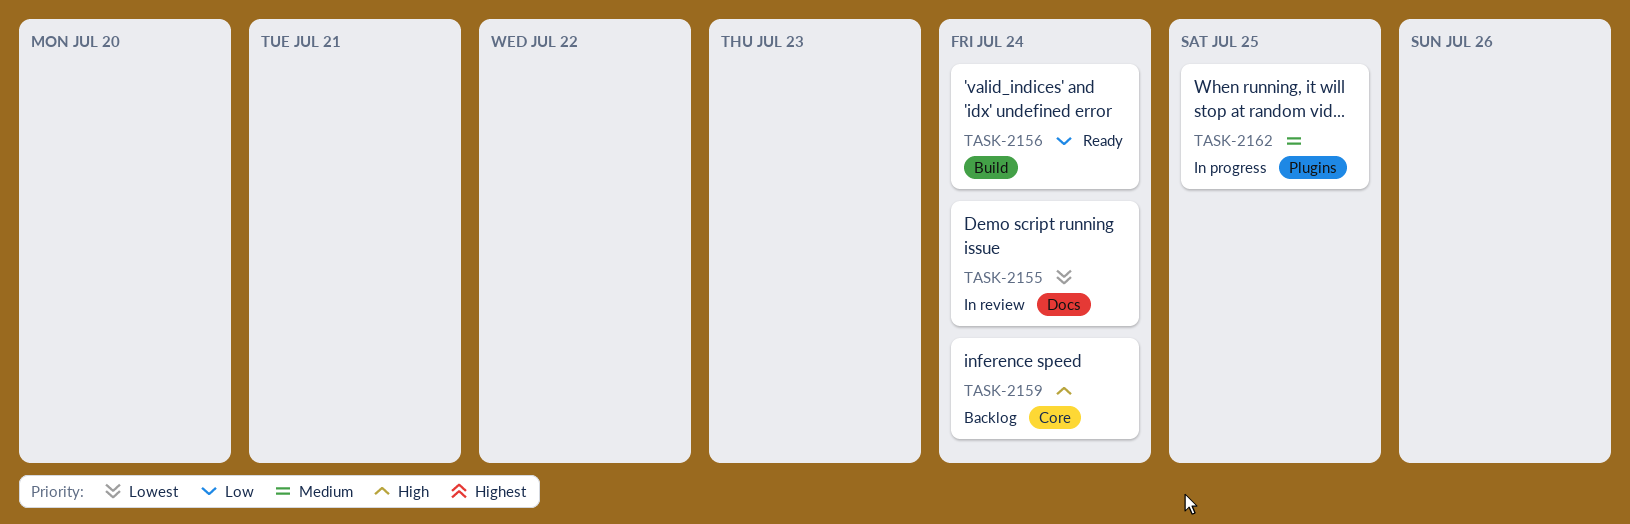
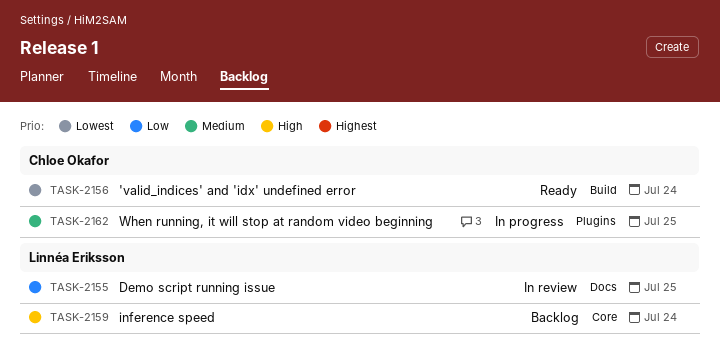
TASK-2155, priority: Lowest -> Low
TASK-2155, due: Jul 24 -> Jul 25
TASK-2156, priority: Low -> Lowest

